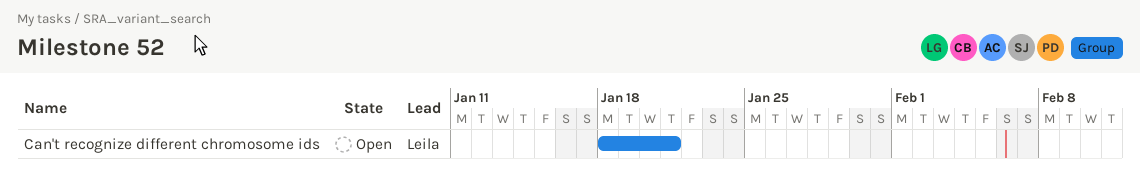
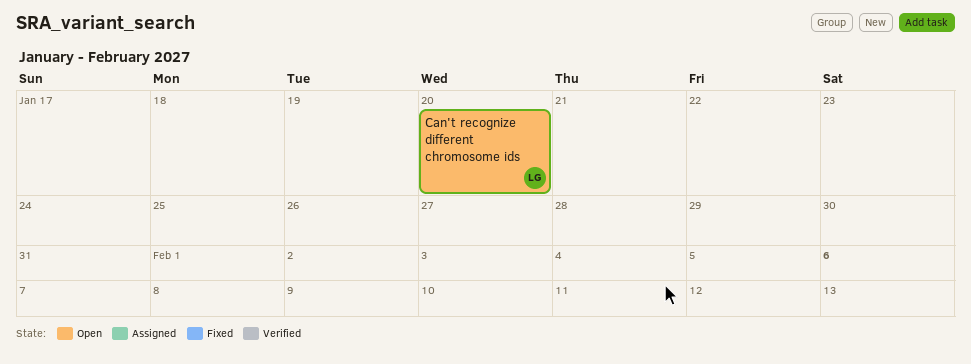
Can't recognize different chromosome ids, due: Jan 21 -> Jan 20

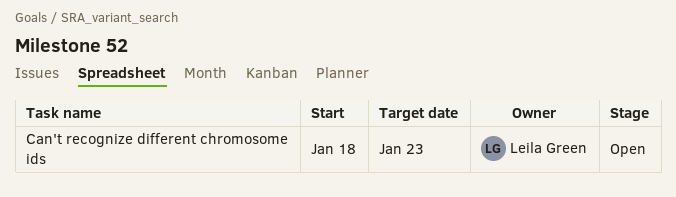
Can't recognize different chromosome ids, due: Jan 20 -> Jan 23

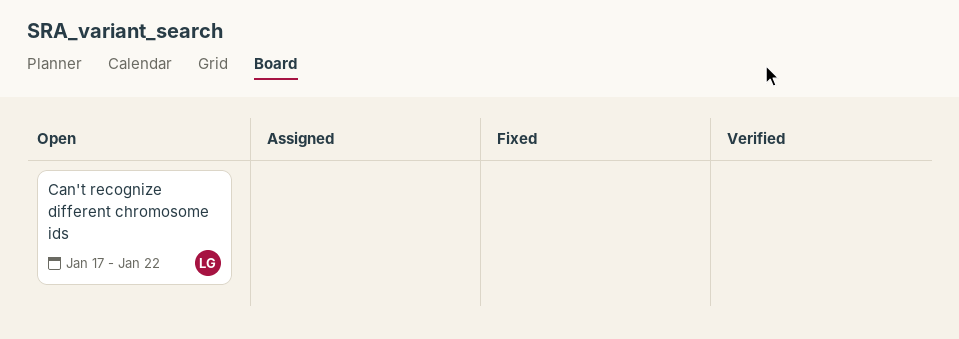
Can't recognize different chromosome ids, start: Jan 18 -> Jan 17
Can't recognize different chromosome ids, due: Jan 23 -> Jan 22

